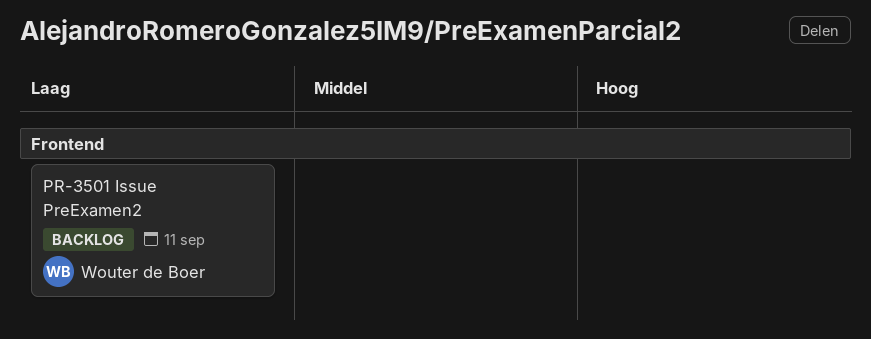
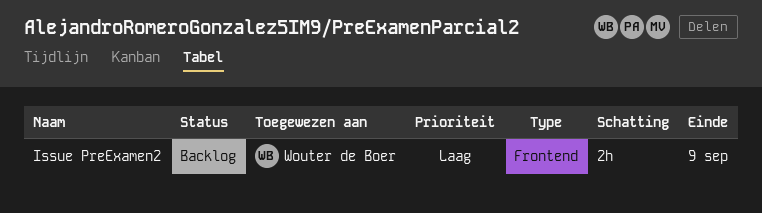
Issue PreExamen2, due: Sep 11 -> Sep 9

